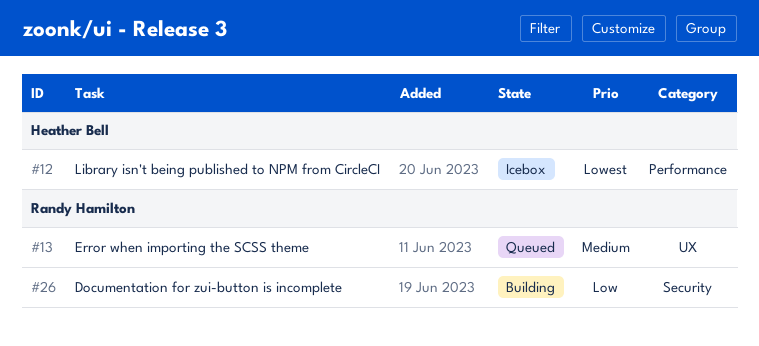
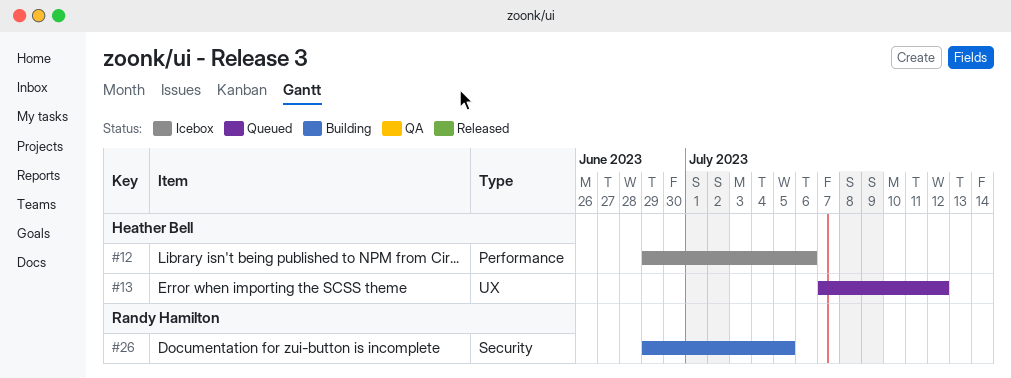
#13, owner: Randy Hamilton -> Heather Bell

